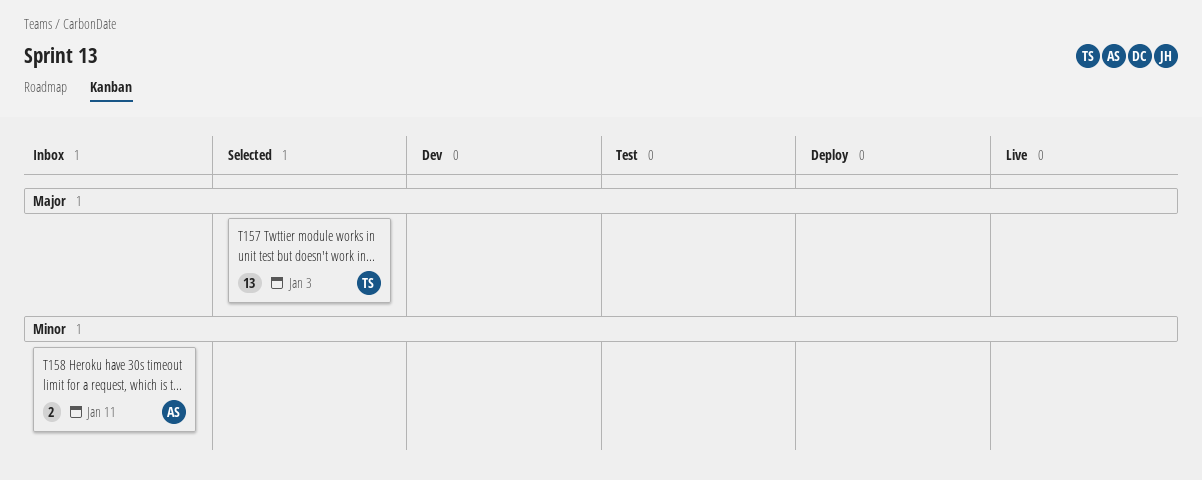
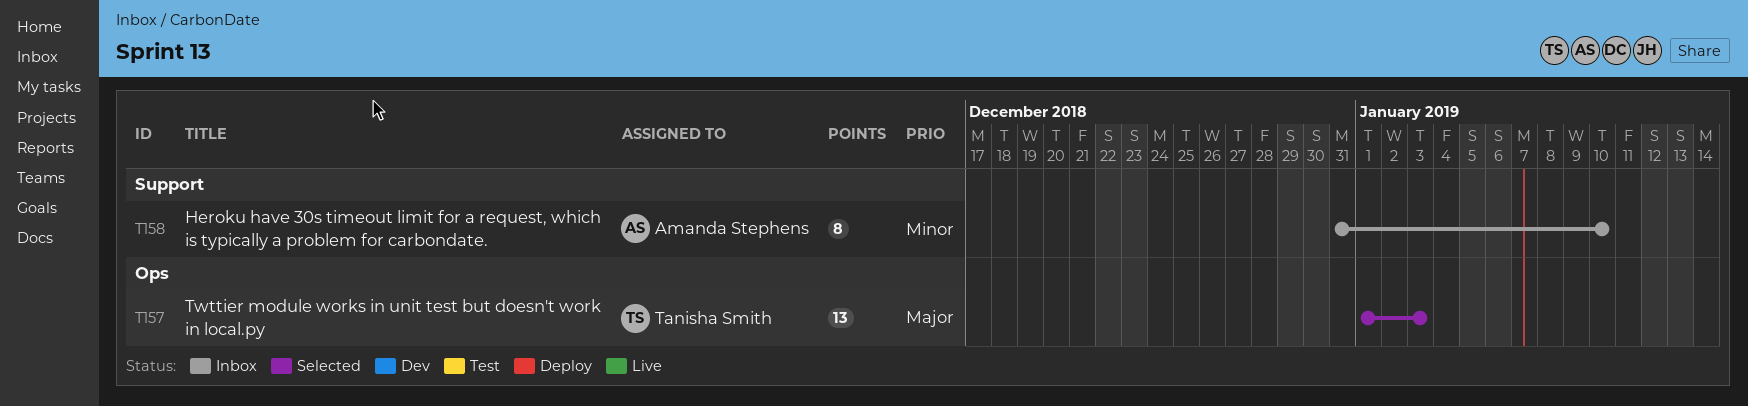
T158, estimate: 2 -> 8
T158, due: Jan 11 -> Jan 10

